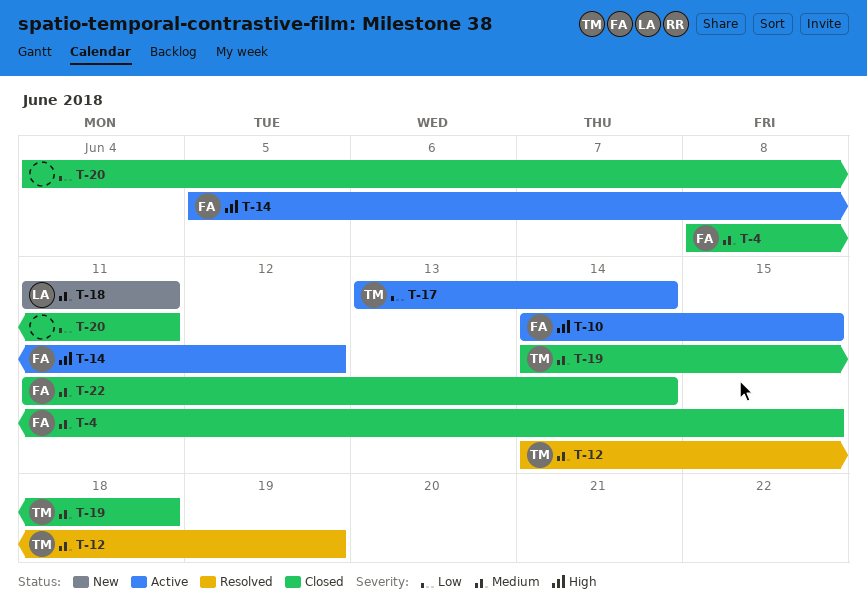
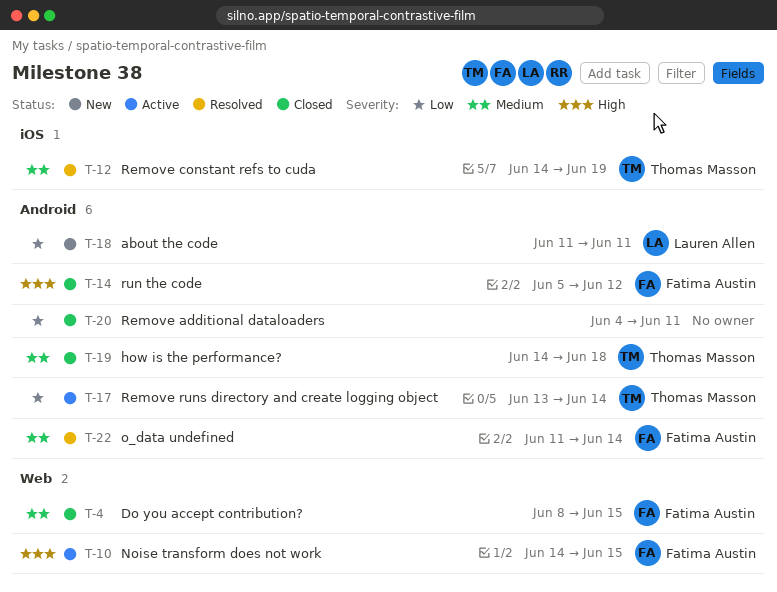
T-14, status: Active -> Closed
T-18, priority: Medium -> Low
T-22, status: Closed -> Resolved

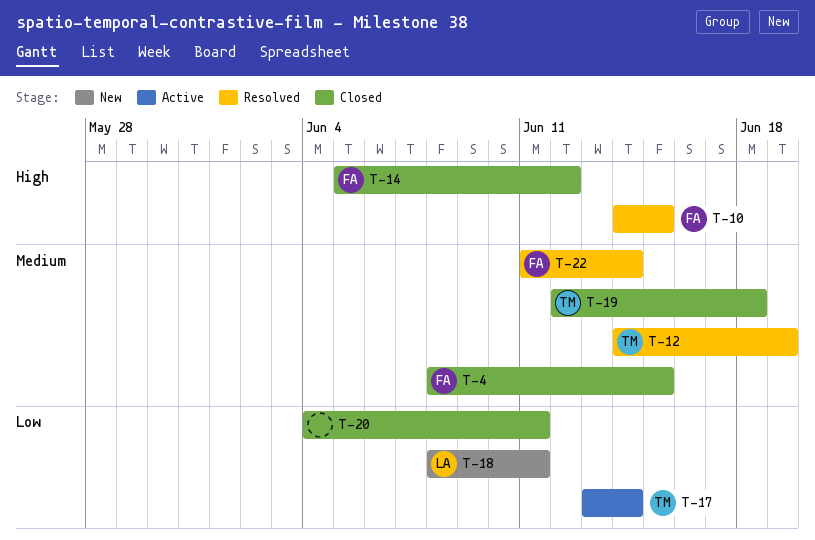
T-10, status: Active -> Resolved
T-18, start: Jun 11 -> Jun 8
T-19, start: Jun 14 -> Jun 12

